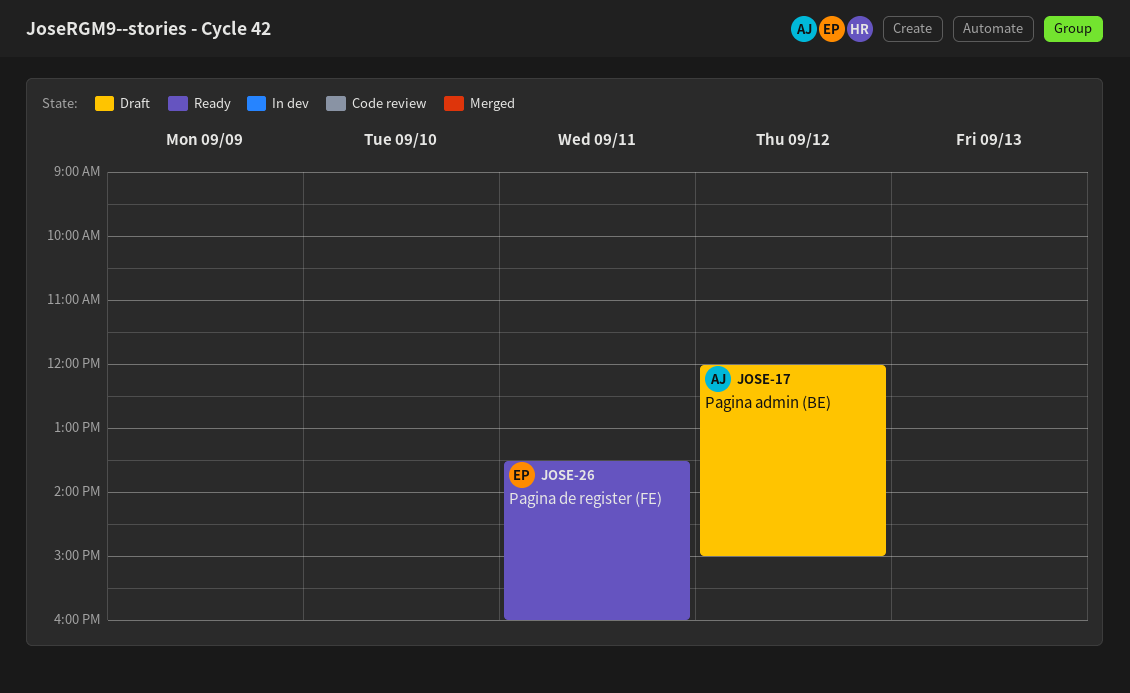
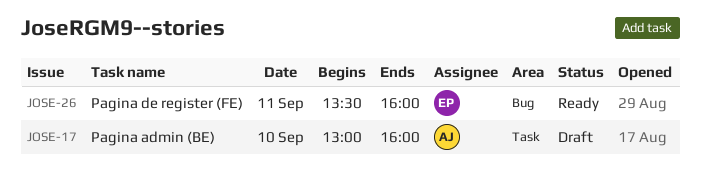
JOSE-17, day: Sep 12 -> Sep 10
JOSE-17, begins: 12:00 -> 13:00
JOSE-17, ends: 15:00 -> 16:00

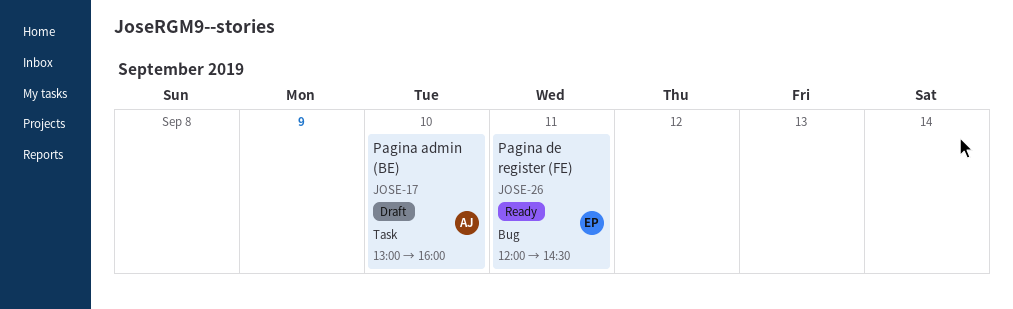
JOSE-26, begins: 13:30 -> 12:00
JOSE-26, ends: 16:00 -> 14:30

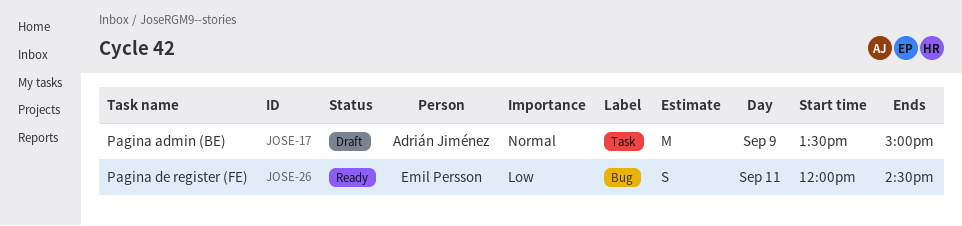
JOSE-17, day: Sep 10 -> Sep 9
JOSE-17, begins: 13:00 -> 13:30
JOSE-17, ends: 16:00 -> 15:00

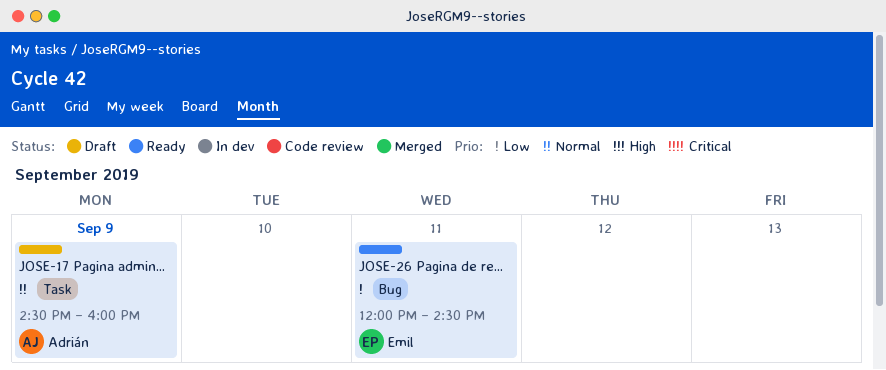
JOSE-17, begins: 13:30 -> 14:30
JOSE-17, ends: 15:00 -> 16:00

